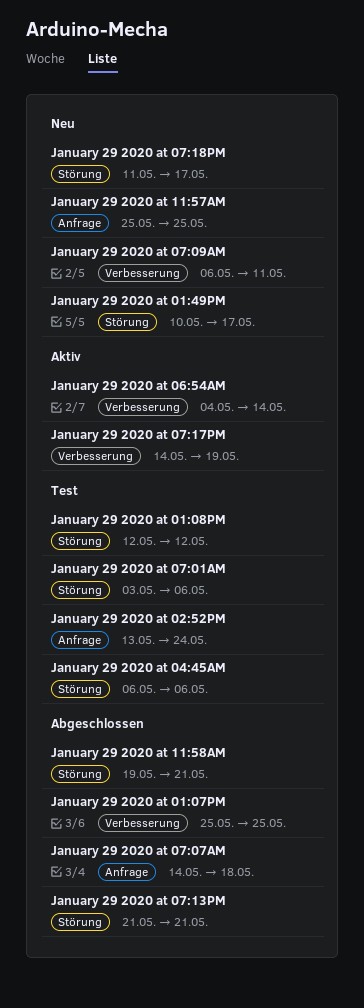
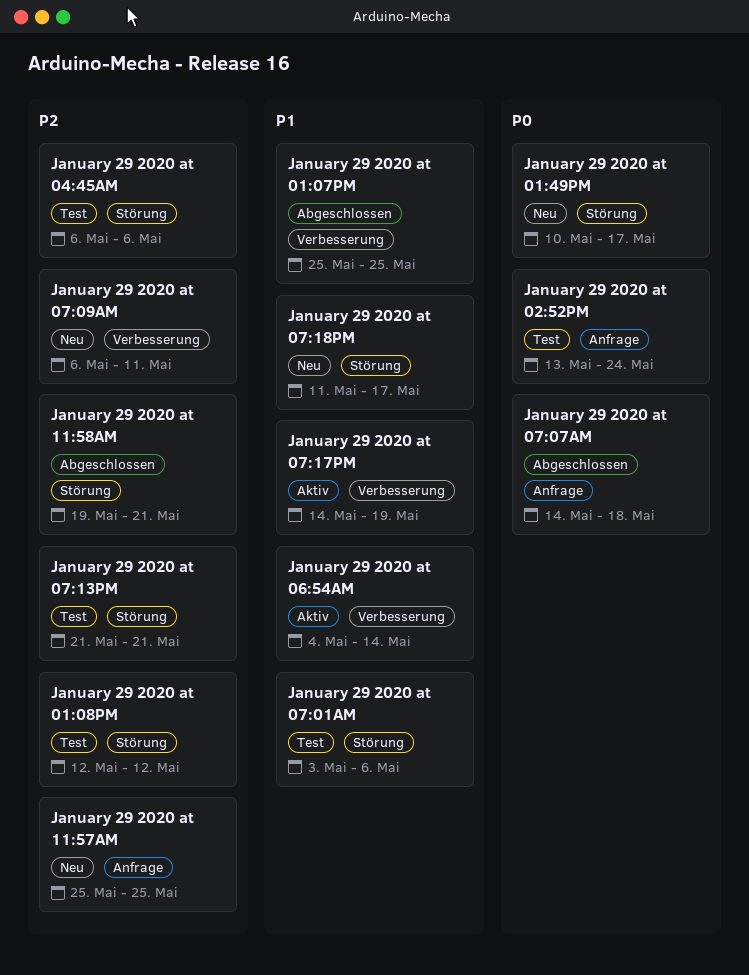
January 29 2020 at 07:13PM, status: Abgeschlossen -> Test

